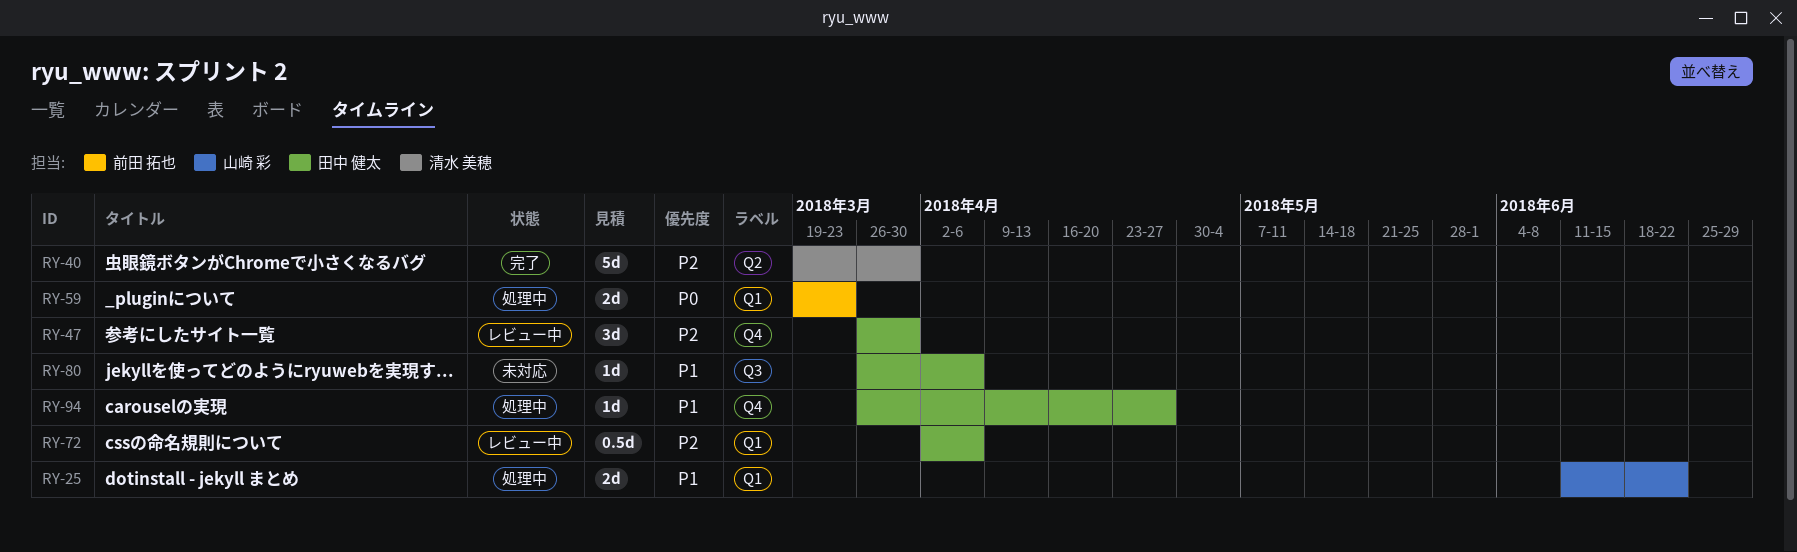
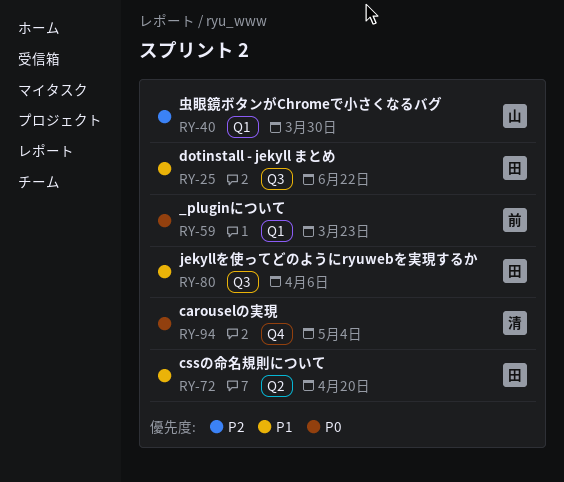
RY-25, owner: 山崎 彩 -> 田中 健太
RY-25, label: Q1 -> Q3
RY-40, owner: 清水 美穂 -> 山崎 彩
RY-40, label: Q2 -> Q1
RY-47: present -> none
RY-72, priority: P2 -> P1
RY-72, label: Q1 -> Q2
RY-72, due: Apr 6 -> Apr 20
RY-94, owner: 田中 健太 -> 清水 美穂
RY-94, priority: P1 -> P0
RY-94, due: Apr 27 -> May 4

